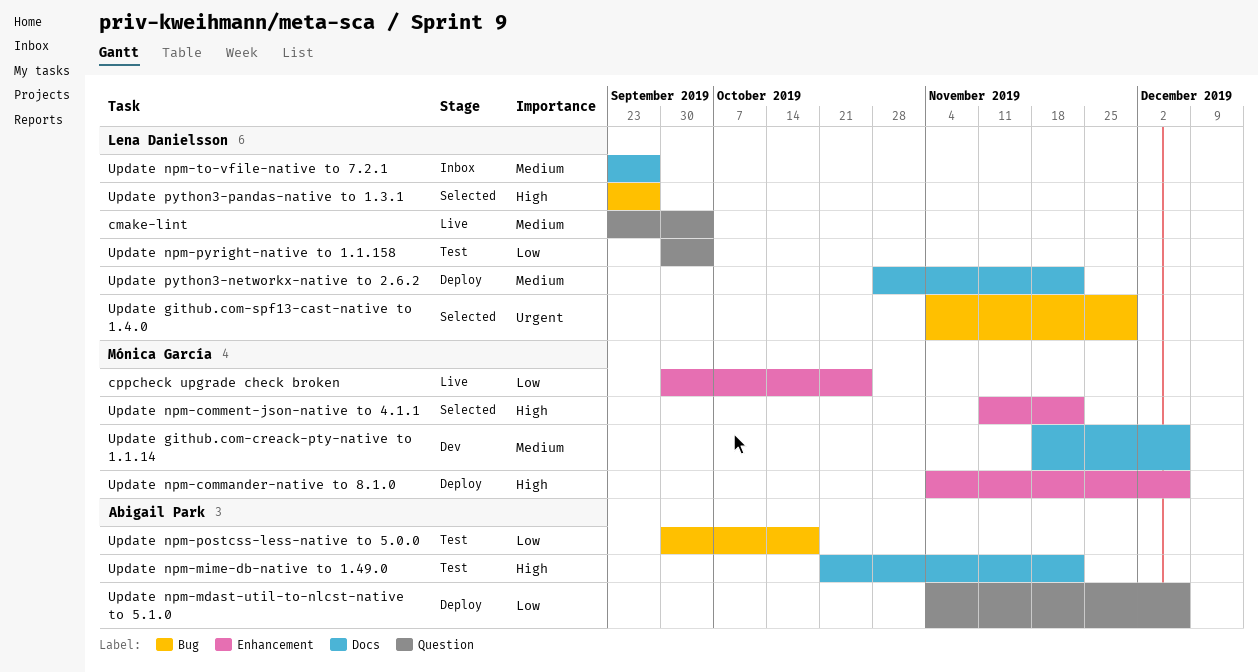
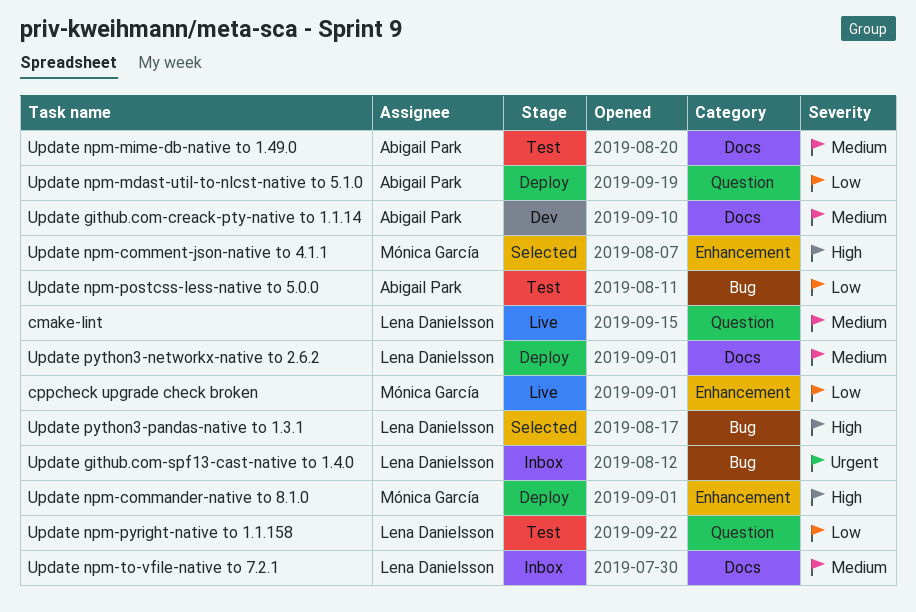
Update github.com-creack-pty-native to 1.1.14, owner: Mónica García -> Abigail Park
Update github.com-spf13-cast-native to 1.4.0, status: Selected -> Inbox
Update npm-mime-db-native to 1.49.0, priority: High -> Medium

